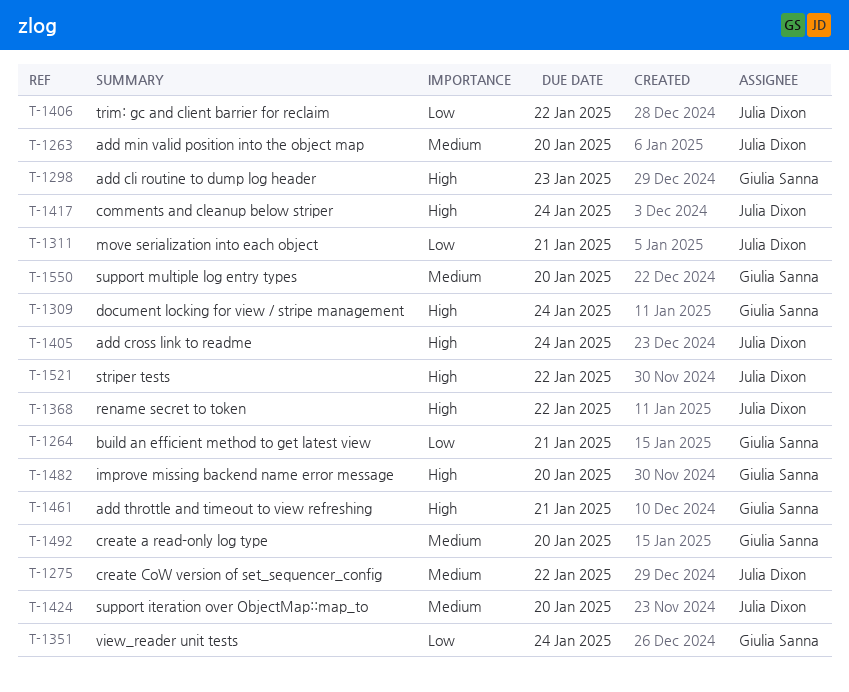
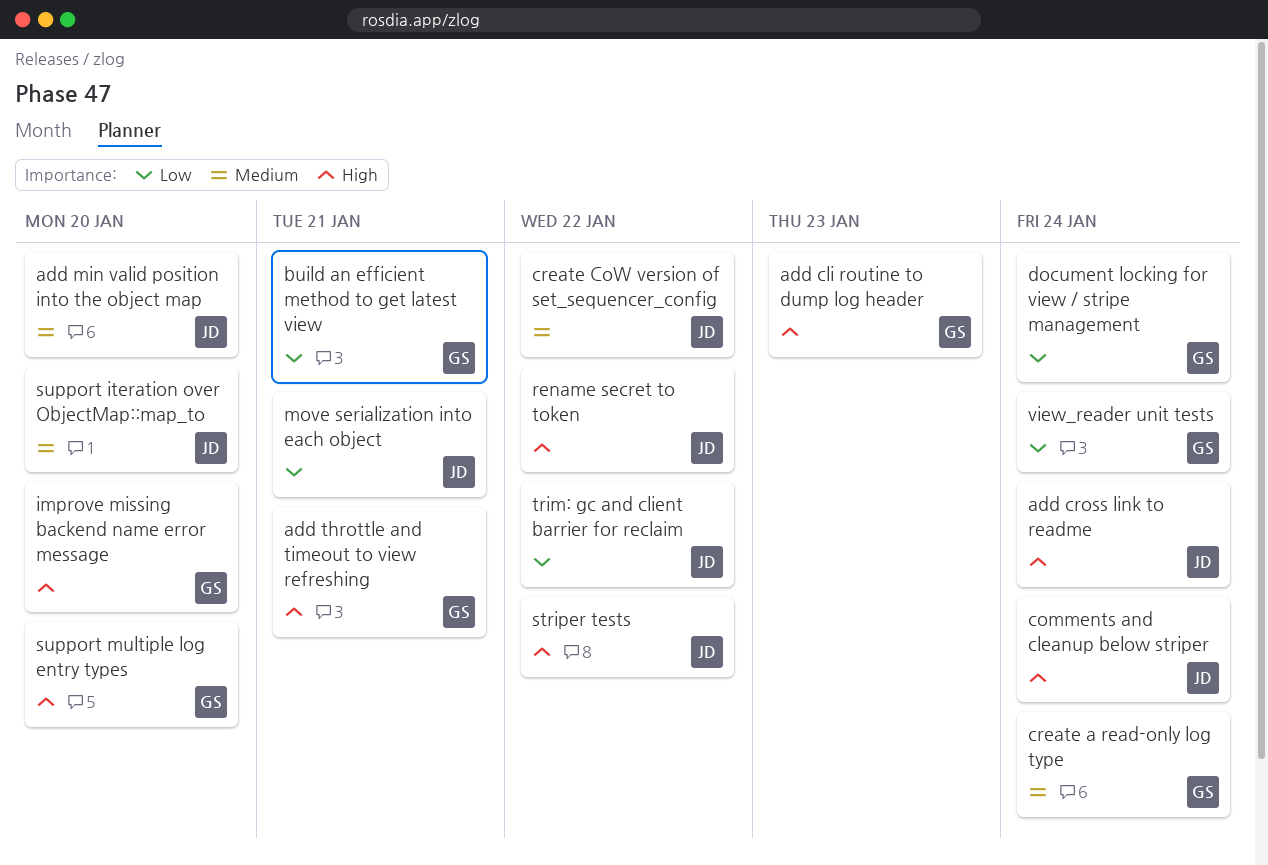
create a read-only log type, due: Jan 20 -> Jan 24
document locking for view / stripe management, priority: High -> Low
support multiple log entry types, priority: Medium -> High

